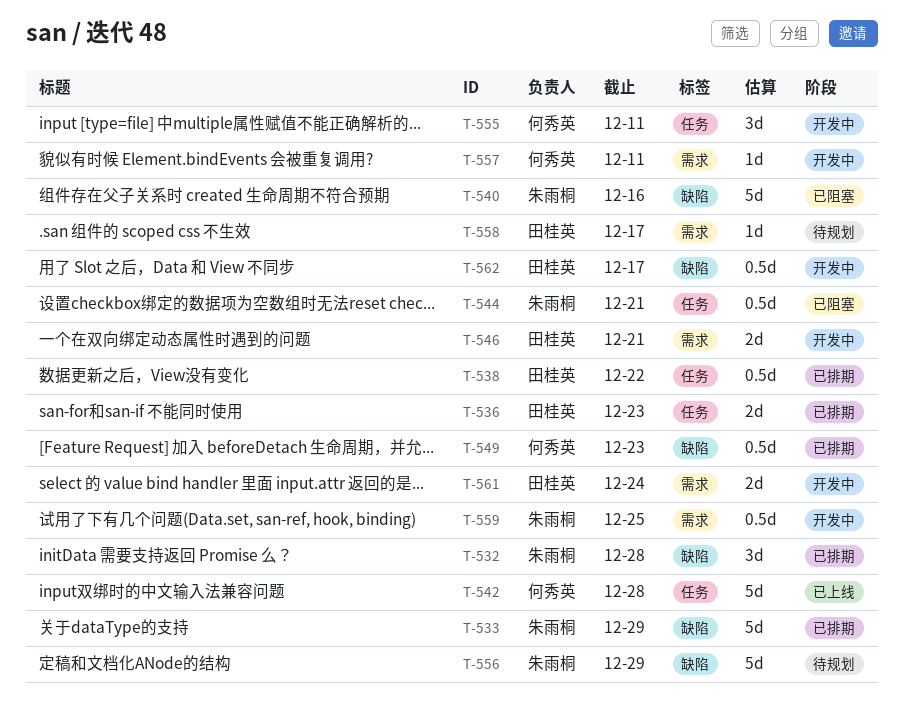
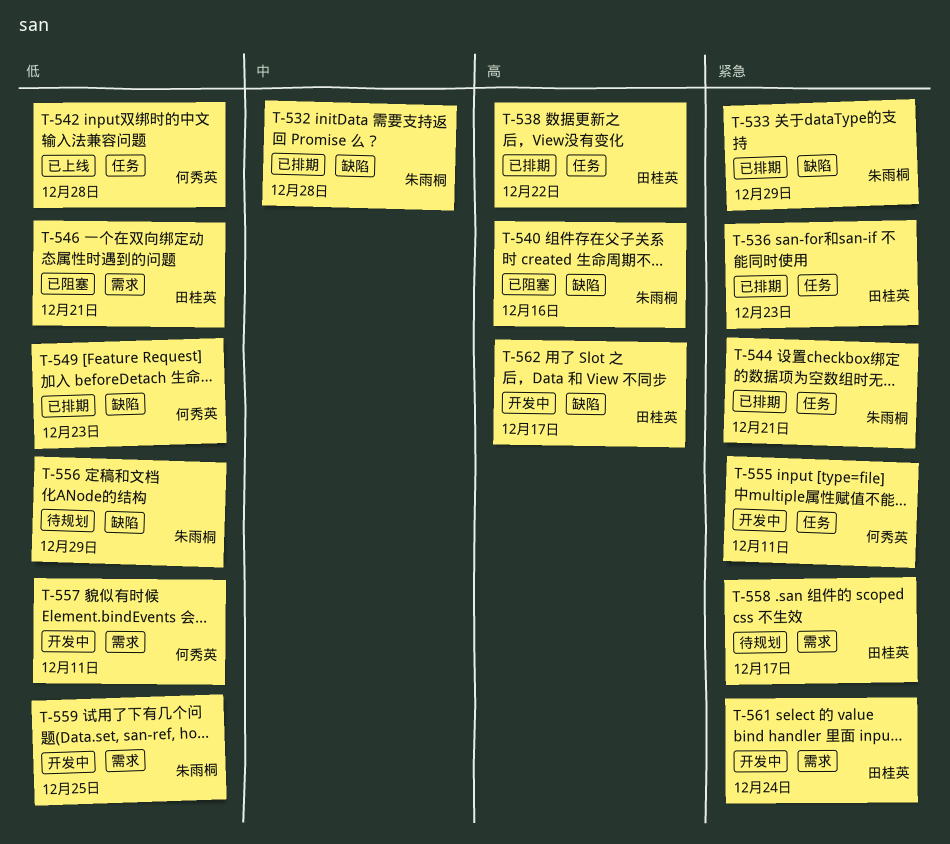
T-544, status: 已阻塞 -> 已排期
T-546, status: 开发中 -> 已阻塞

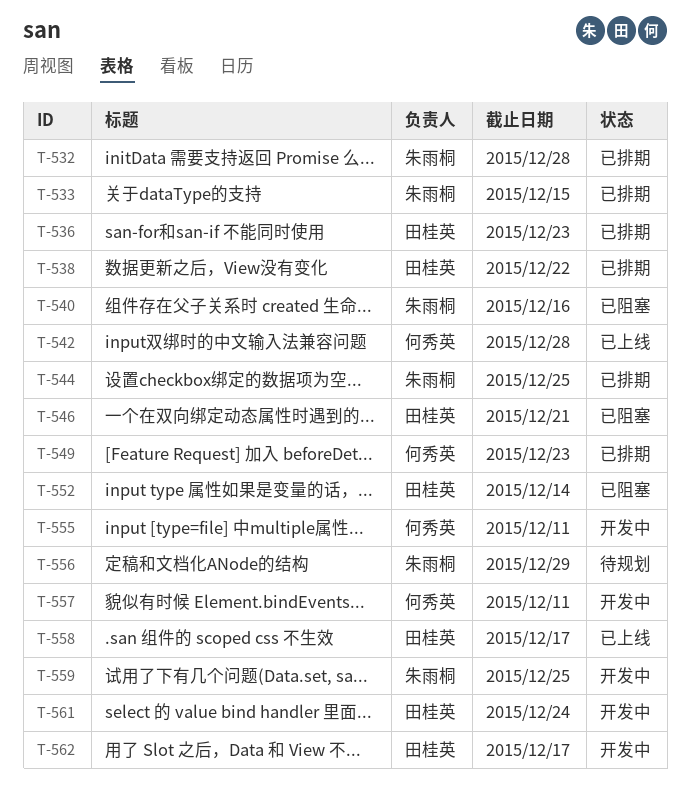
T-533, due: Dec 29 -> Dec 15
T-544, due: Dec 21 -> Dec 25
T-552: none -> present
T-558, status: 待规划 -> 已上线

